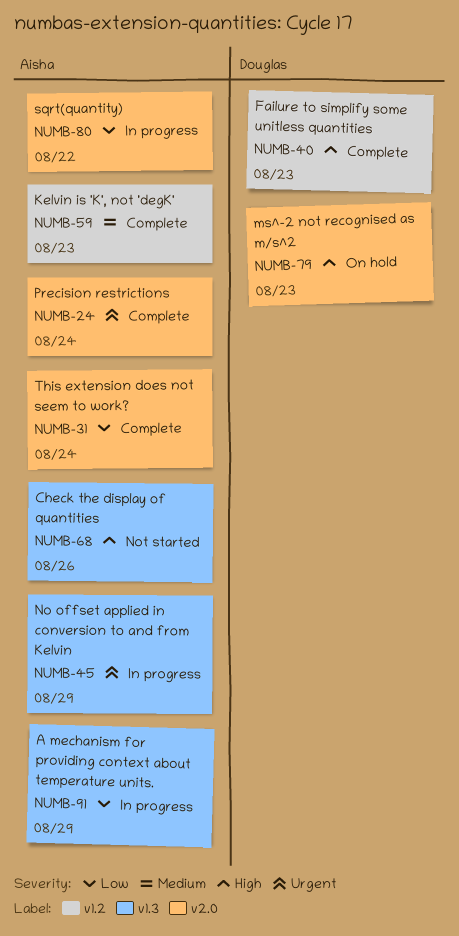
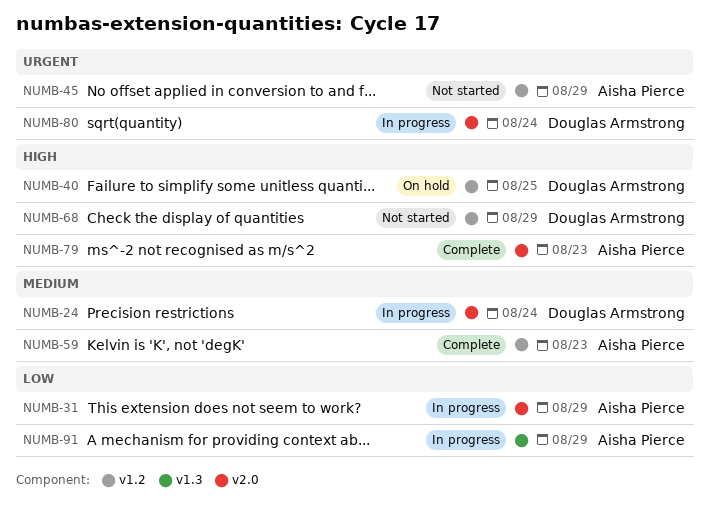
NUMB-24, status: Complete -> In progress
NUMB-24, owner: Aisha Pierce -> Douglas Armstrong
NUMB-24, priority: Urgent -> Medium
NUMB-31, status: Complete -> In progress
NUMB-31, due: Aug 24 -> Aug 29
NUMB-40, status: Complete -> On hold
NUMB-40, due: Aug 23 -> Aug 25
NUMB-45, status: In progress -> Not started
NUMB-45, label: v1.3 -> v1.2
NUMB-68, owner: Aisha Pierce -> Douglas Armstrong
NUMB-68, label: v1.3 -> v1.2
NUMB-68, due: Aug 26 -> Aug 29
NUMB-79, status: On hold -> Complete
NUMB-79, owner: Douglas Armstrong -> Aisha Pierce
NUMB-80, owner: Aisha Pierce -> Douglas Armstrong
NUMB-80, priority: Low -> Urgent
NUMB-80, due: Aug 22 -> Aug 24

